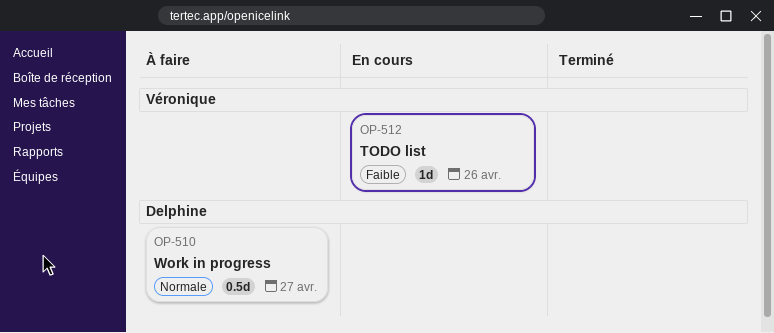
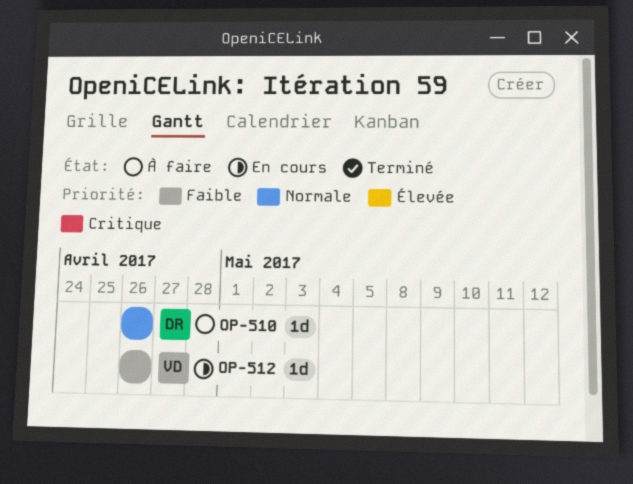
OP-510, estimate: 0.5d -> 1d
OP-510, due: Apr 27 -> Apr 26

